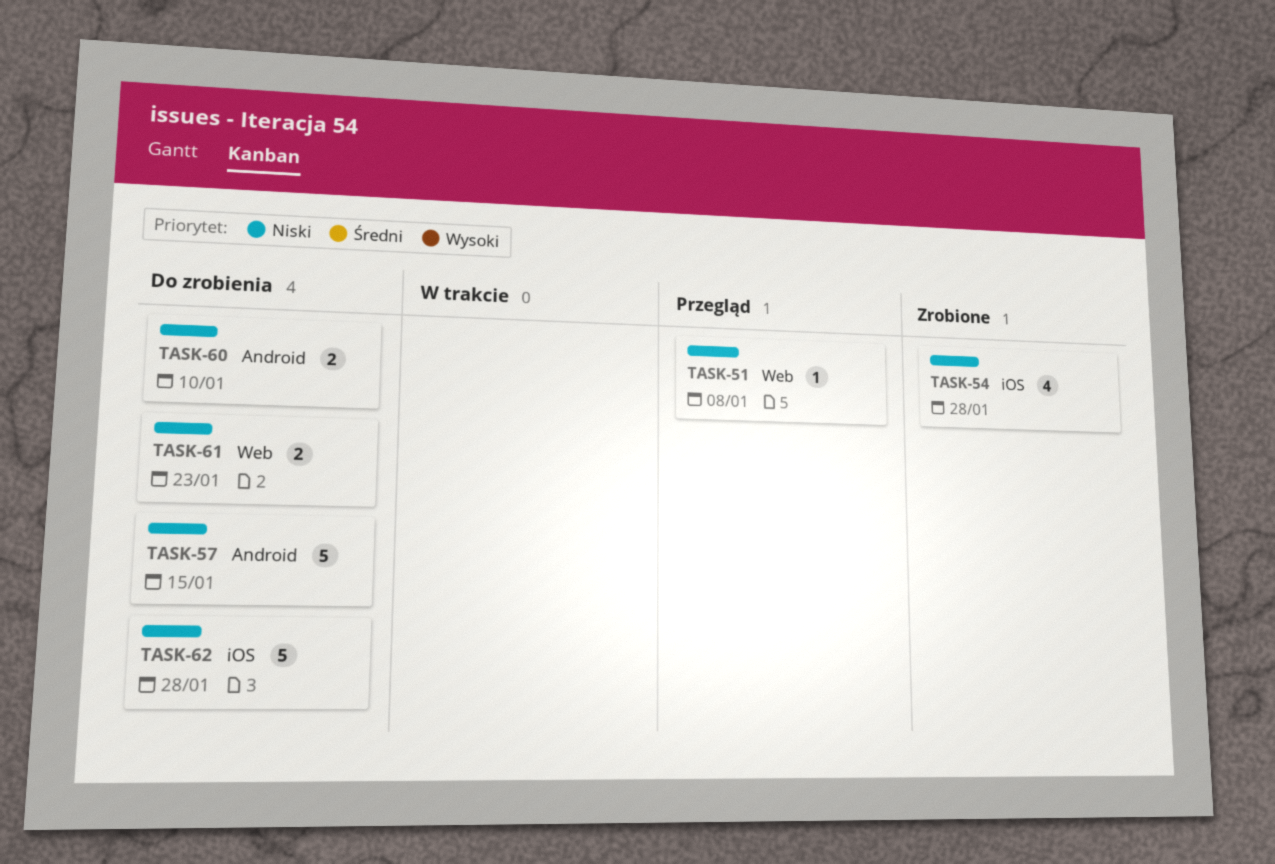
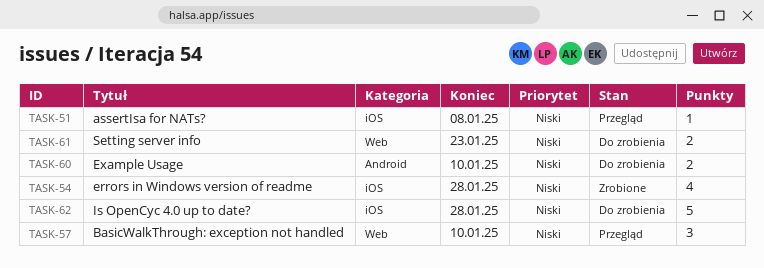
TASK-51, label: Web -> iOS
TASK-57, status: Do zrobienia -> Przegląd
TASK-57, label: Android -> Web
TASK-57, estimate: 5 -> 3
TASK-57, due: Jan 15 -> Jan 10

